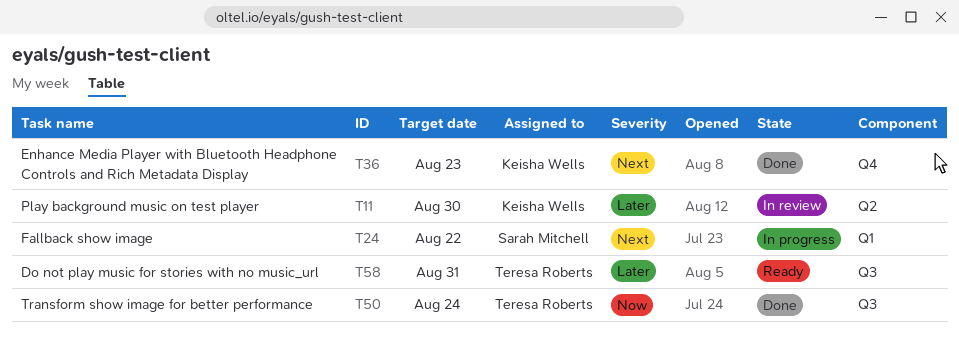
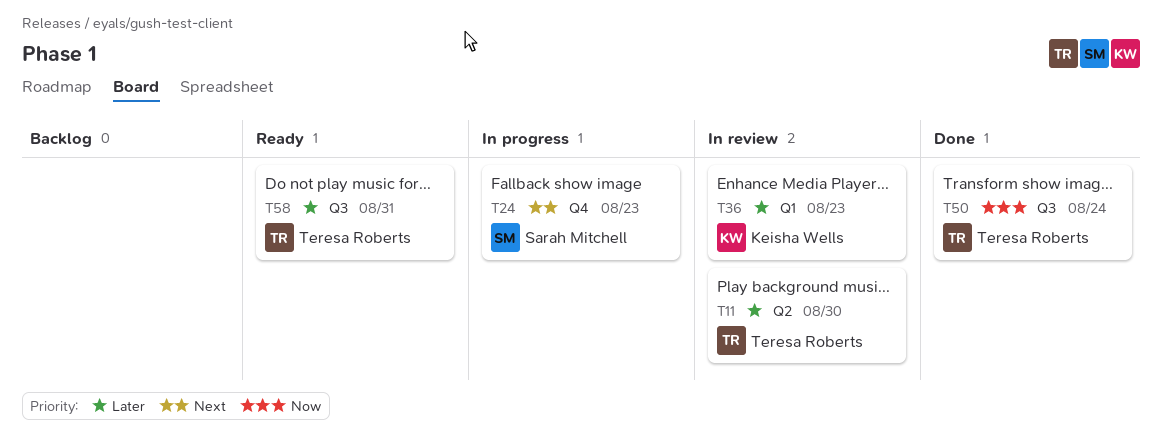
T11, owner: Keisha Wells -> Teresa Roberts
T24, label: Q1 -> Q4
T24, due: Aug 22 -> Aug 23
T36, status: Done -> In review
T36, priority: Next -> Later
T36, label: Q4 -> Q1

